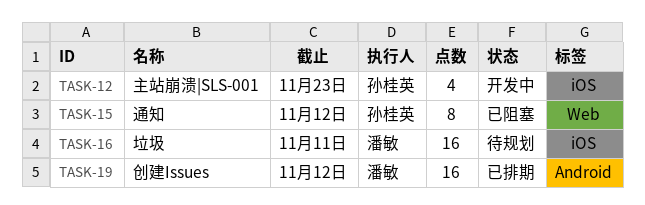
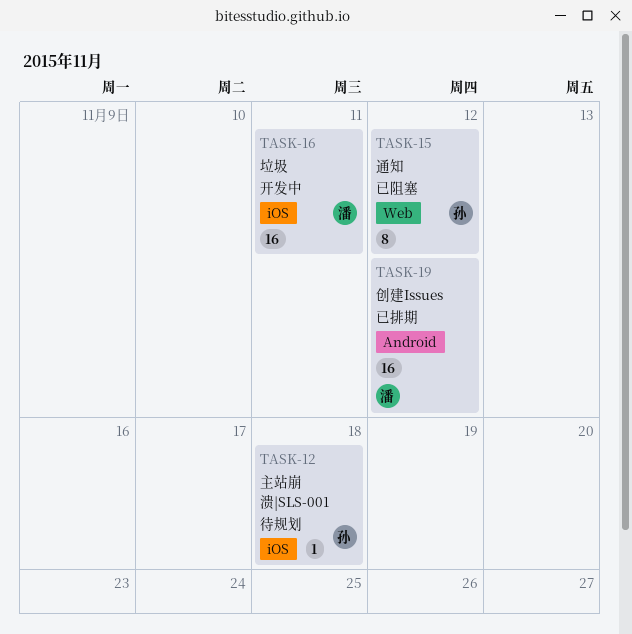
TASK-12, status: 开发中 -> 待规划
TASK-12, estimate: 4 -> 1
TASK-12, due: Nov 23 -> Nov 18
TASK-16, status: 待规划 -> 开发中

